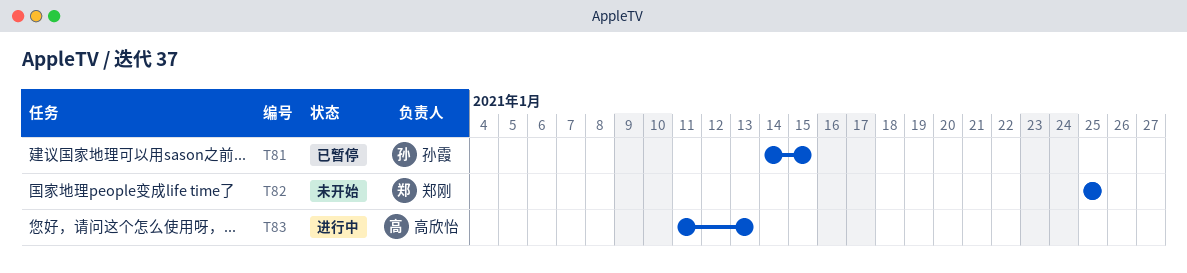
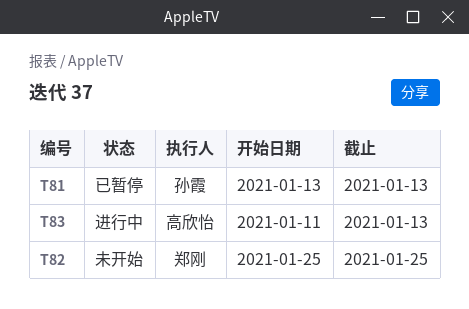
T81, start: Jan 14 -> Jan 13
T81, due: Jan 15 -> Jan 13

